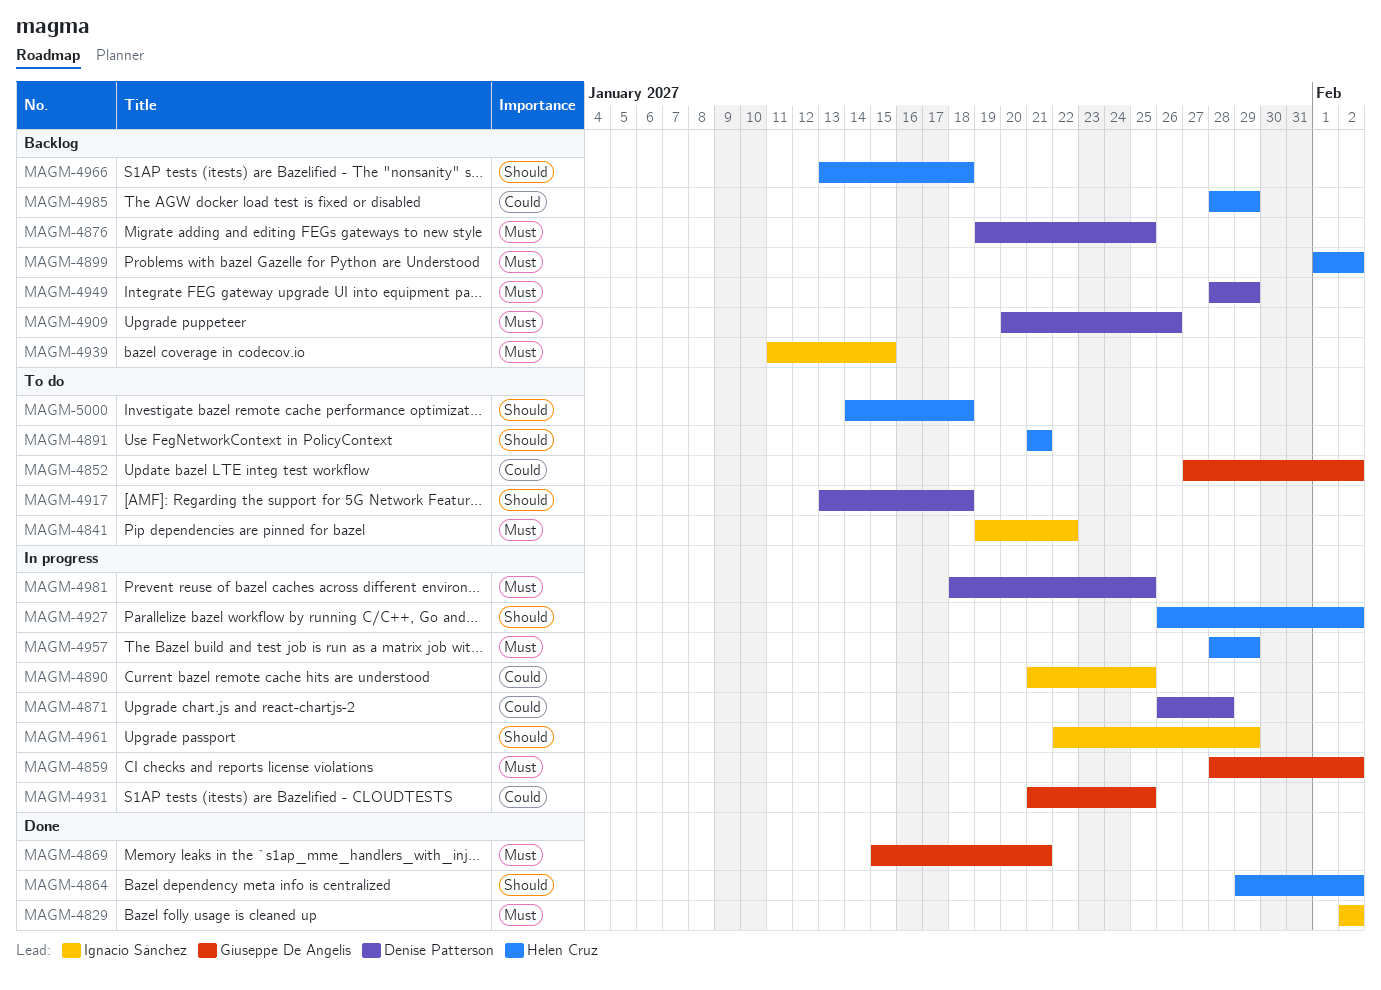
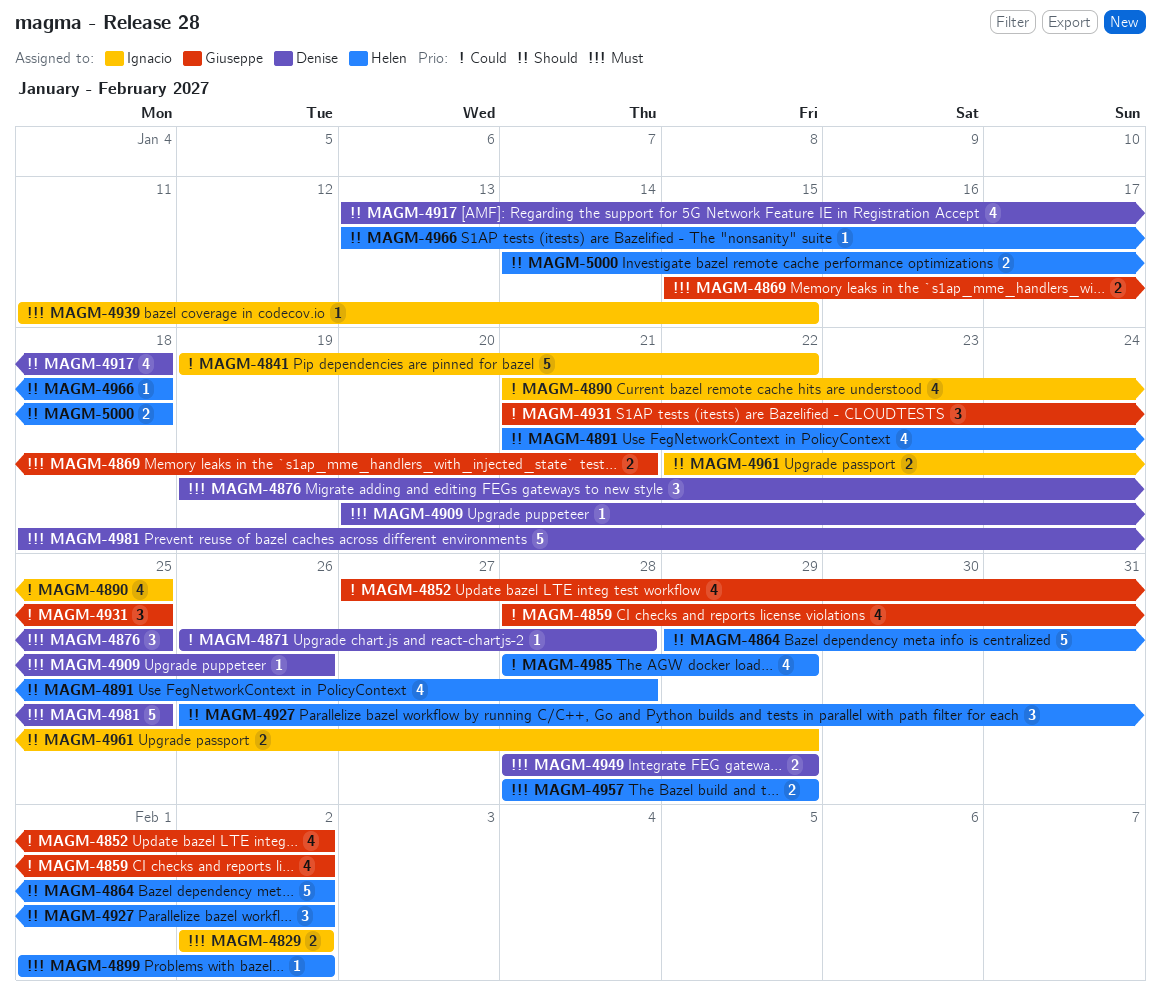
MAGM-4841, priority: Must -> Could
MAGM-4859, priority: Must -> Could
MAGM-4891, due: Jan 21 -> Jan 28

